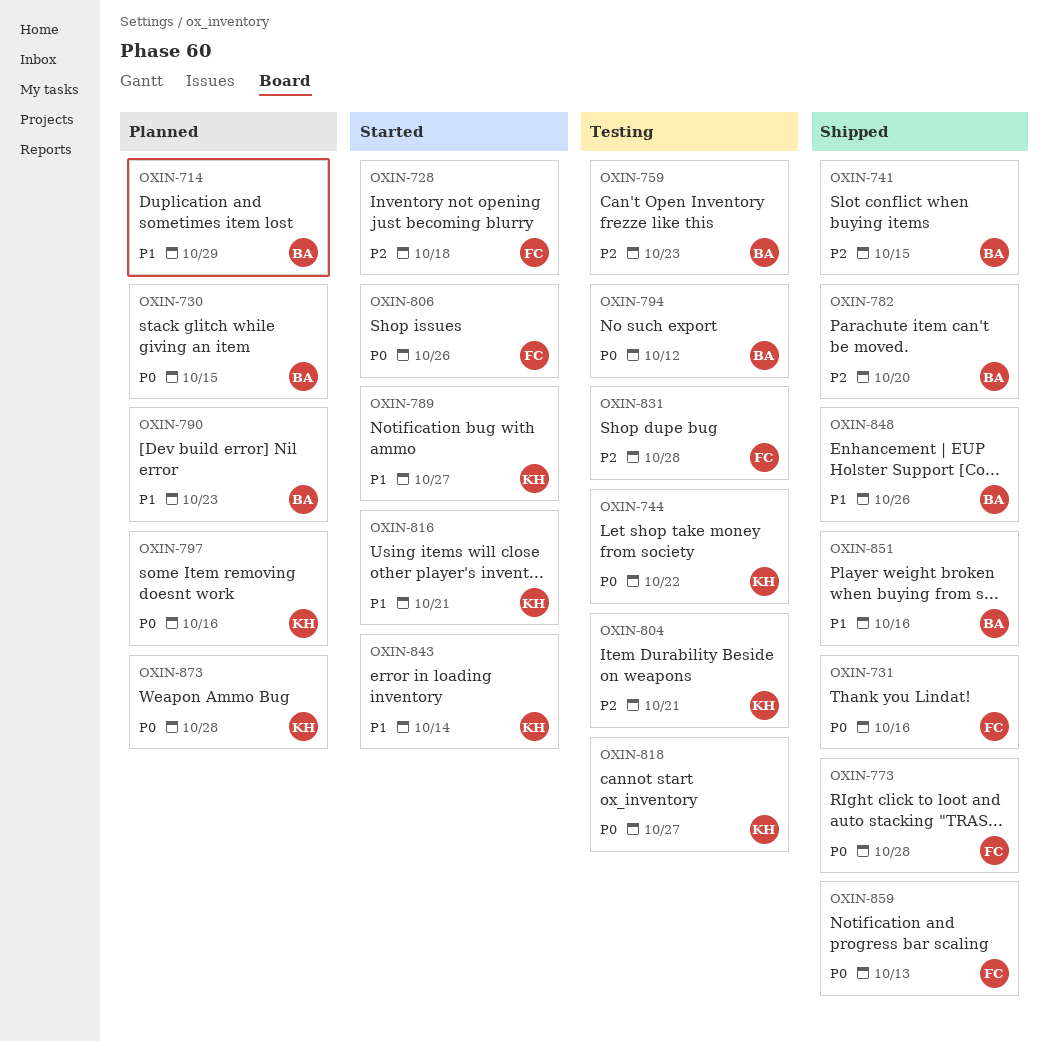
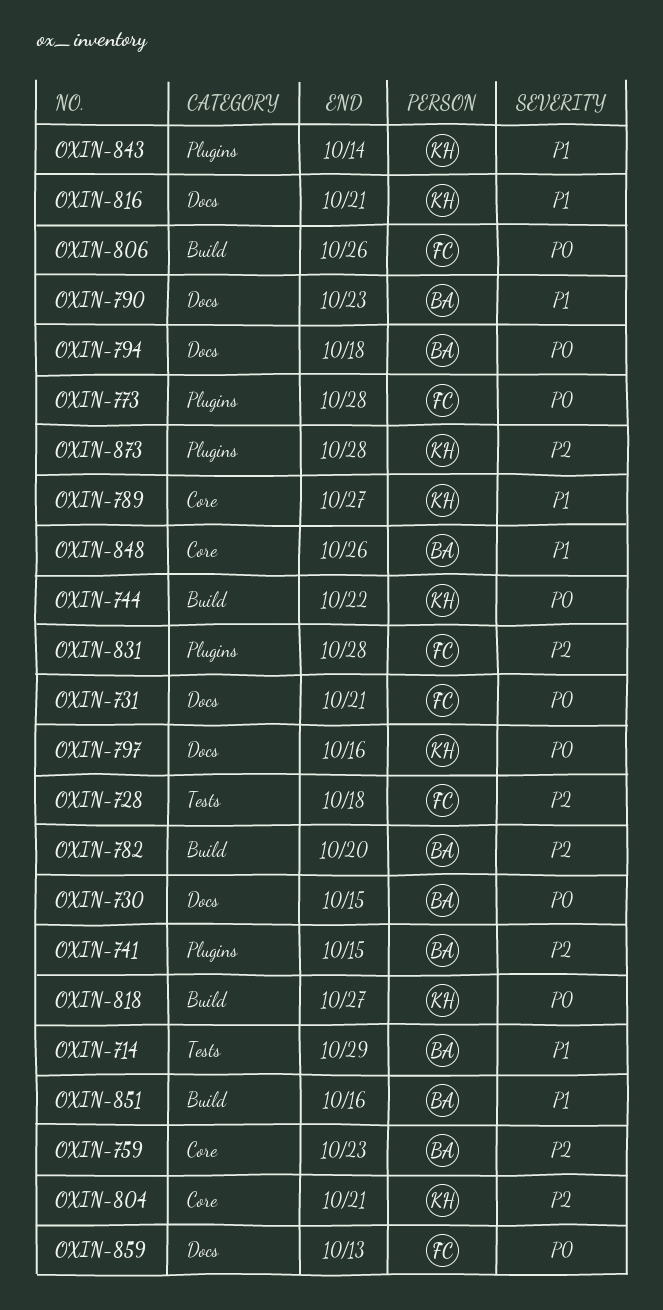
OXIN-731, due: Oct 16 -> Oct 21
OXIN-794, due: Oct 12 -> Oct 18
OXIN-873, priority: P0 -> P2

